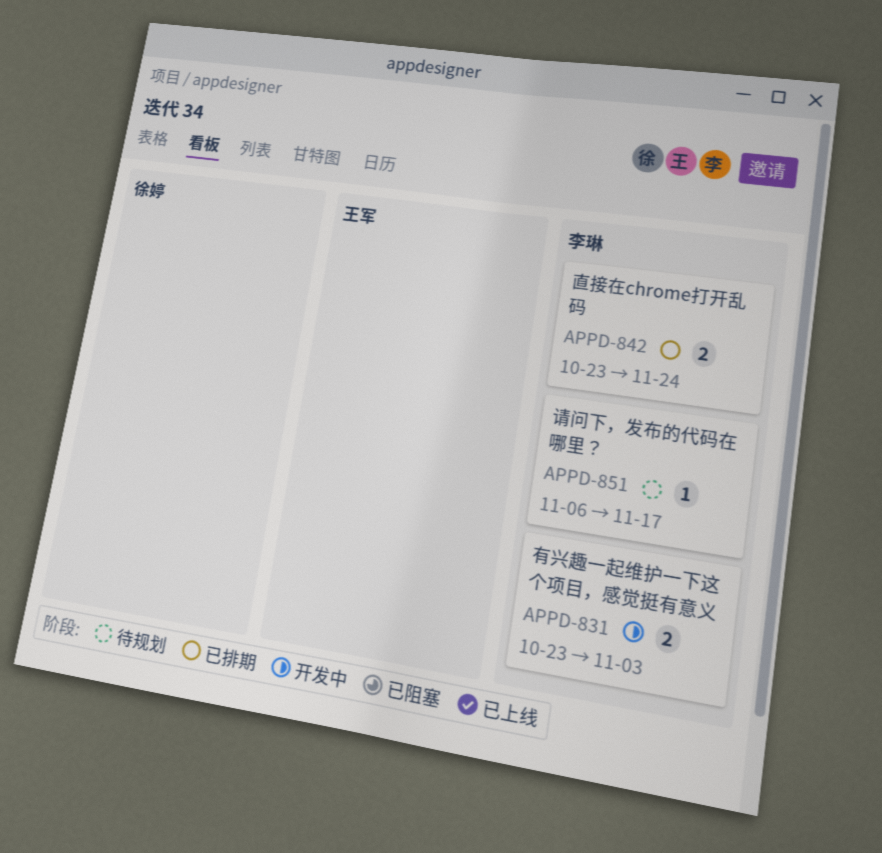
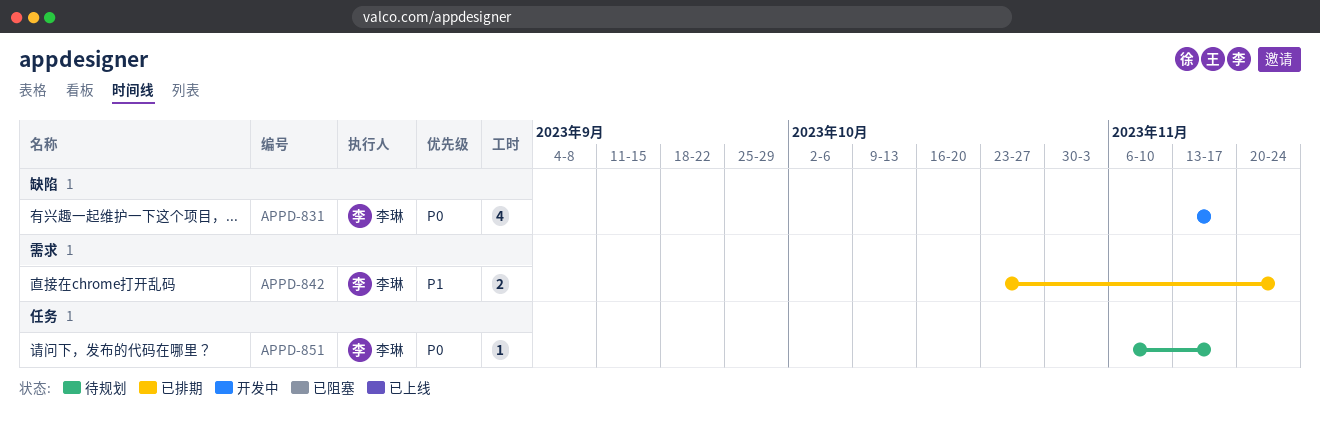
APPD-831, estimate: 2 -> 4
APPD-831, start: Oct 23 -> Nov 13
APPD-831, due: Nov 3 -> Nov 17

